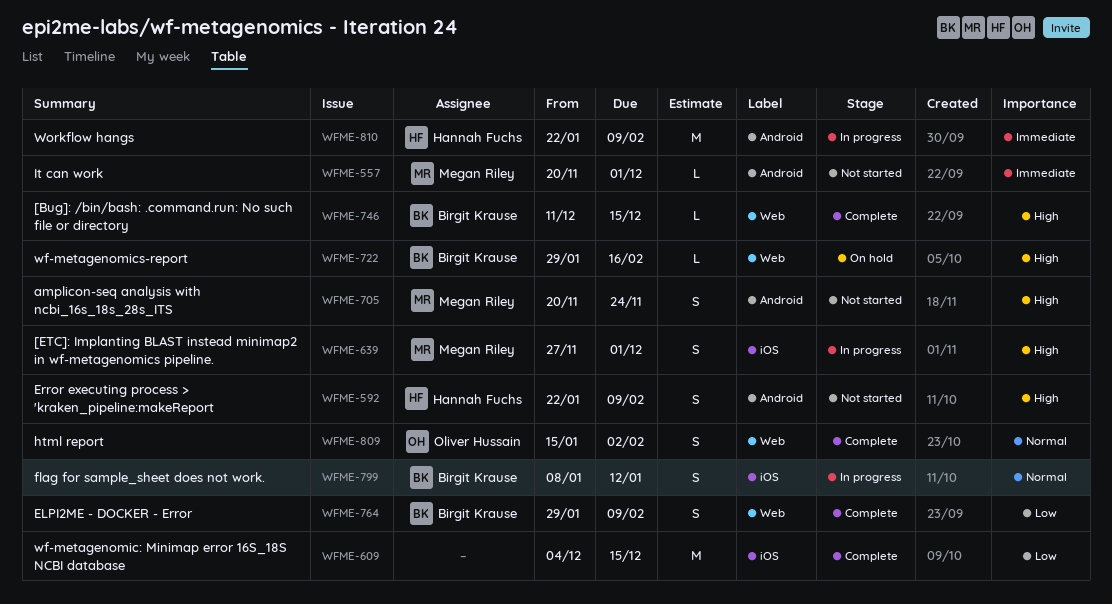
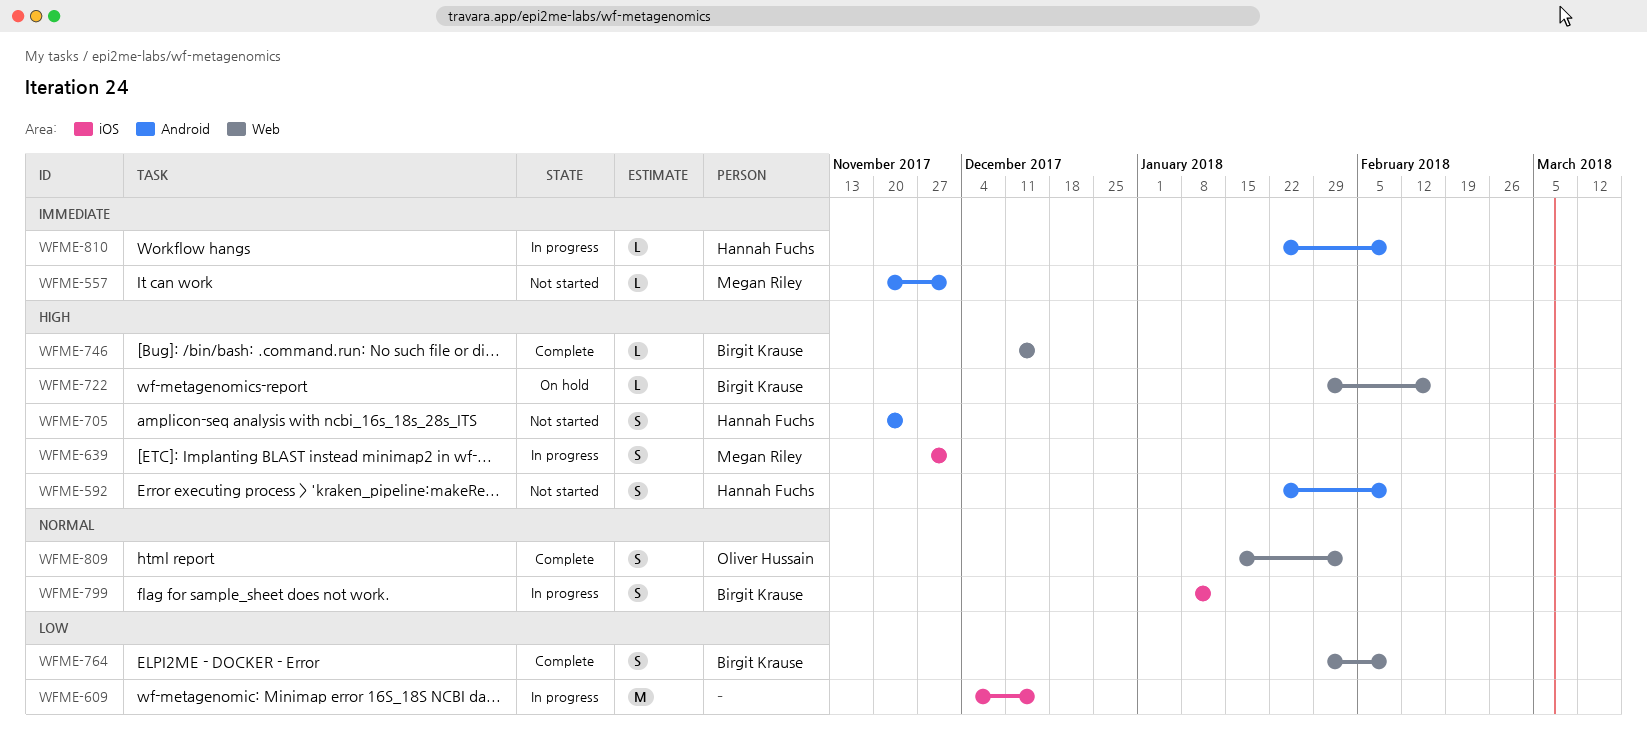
WFME-609, status: Complete -> In progress
WFME-705, owner: Megan Riley -> Hannah Fuchs
WFME-810, estimate: M -> L

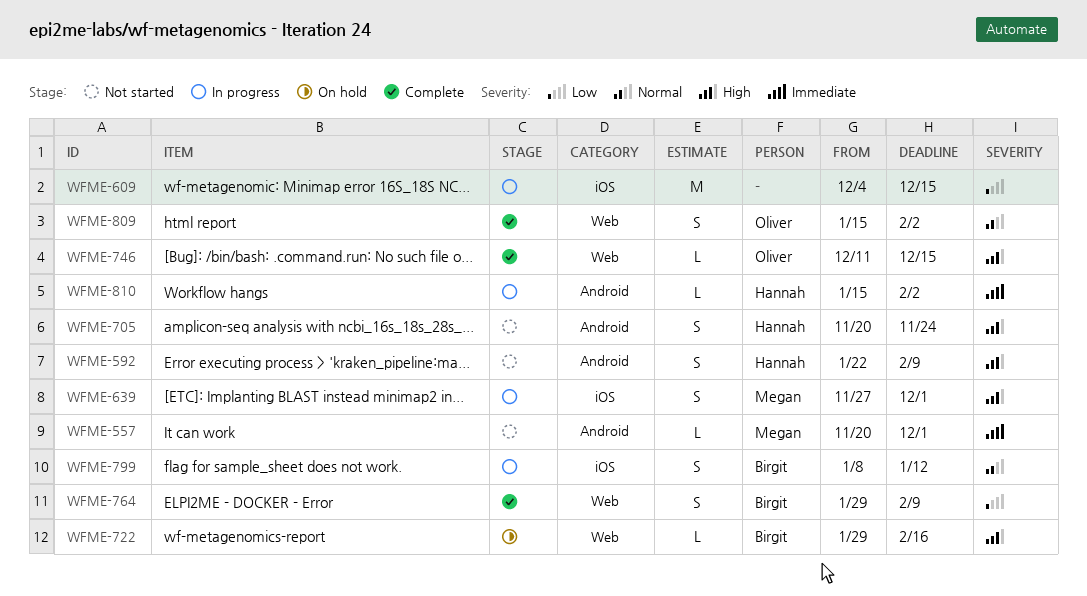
WFME-746, owner: Birgit Krause -> Oliver Hussain
WFME-810, start: Jan 22 -> Jan 15
WFME-810, due: Feb 9 -> Feb 2

